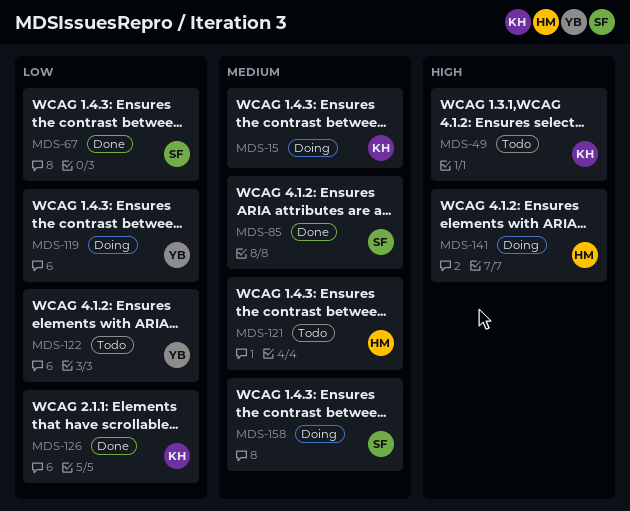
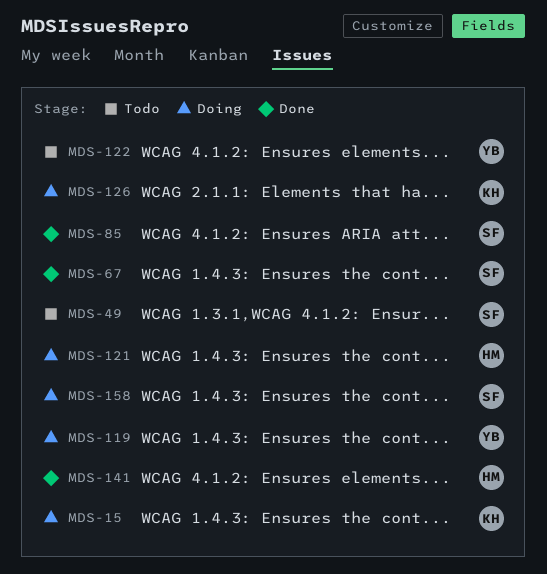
MDS-49, owner: KH -> SF
MDS-121, status: Todo -> Doing
MDS-126, status: Done -> Doing
MDS-141, status: Doing -> Done

